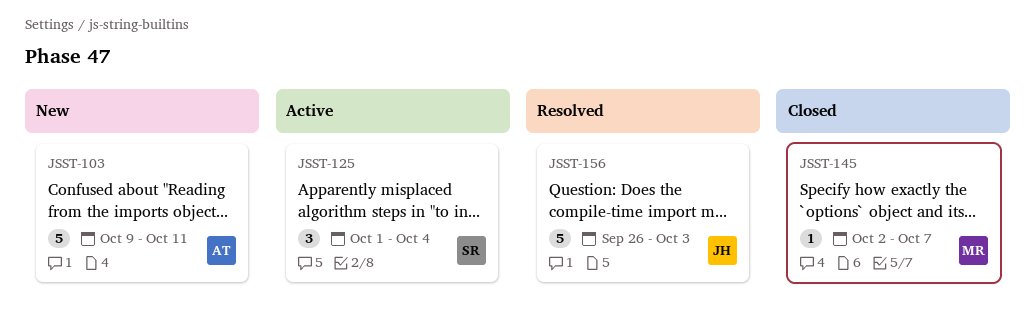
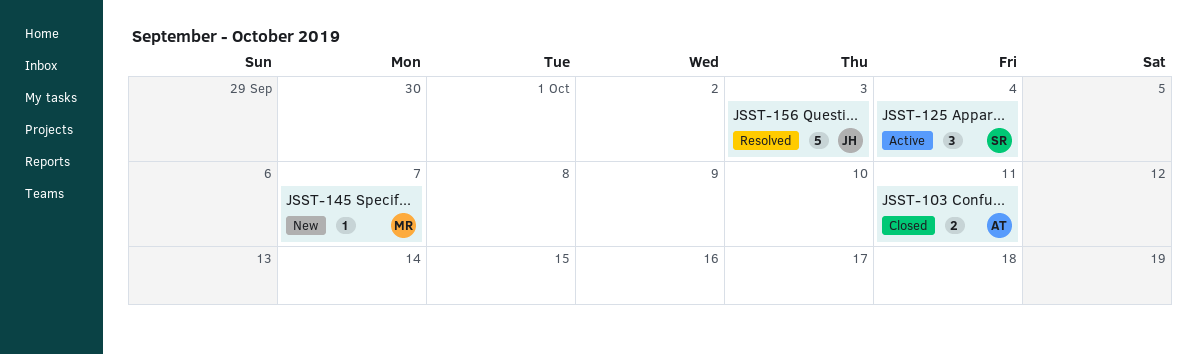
JSST-103, status: New -> Closed
JSST-103, estimate: 5 -> 2
JSST-145, status: Closed -> New

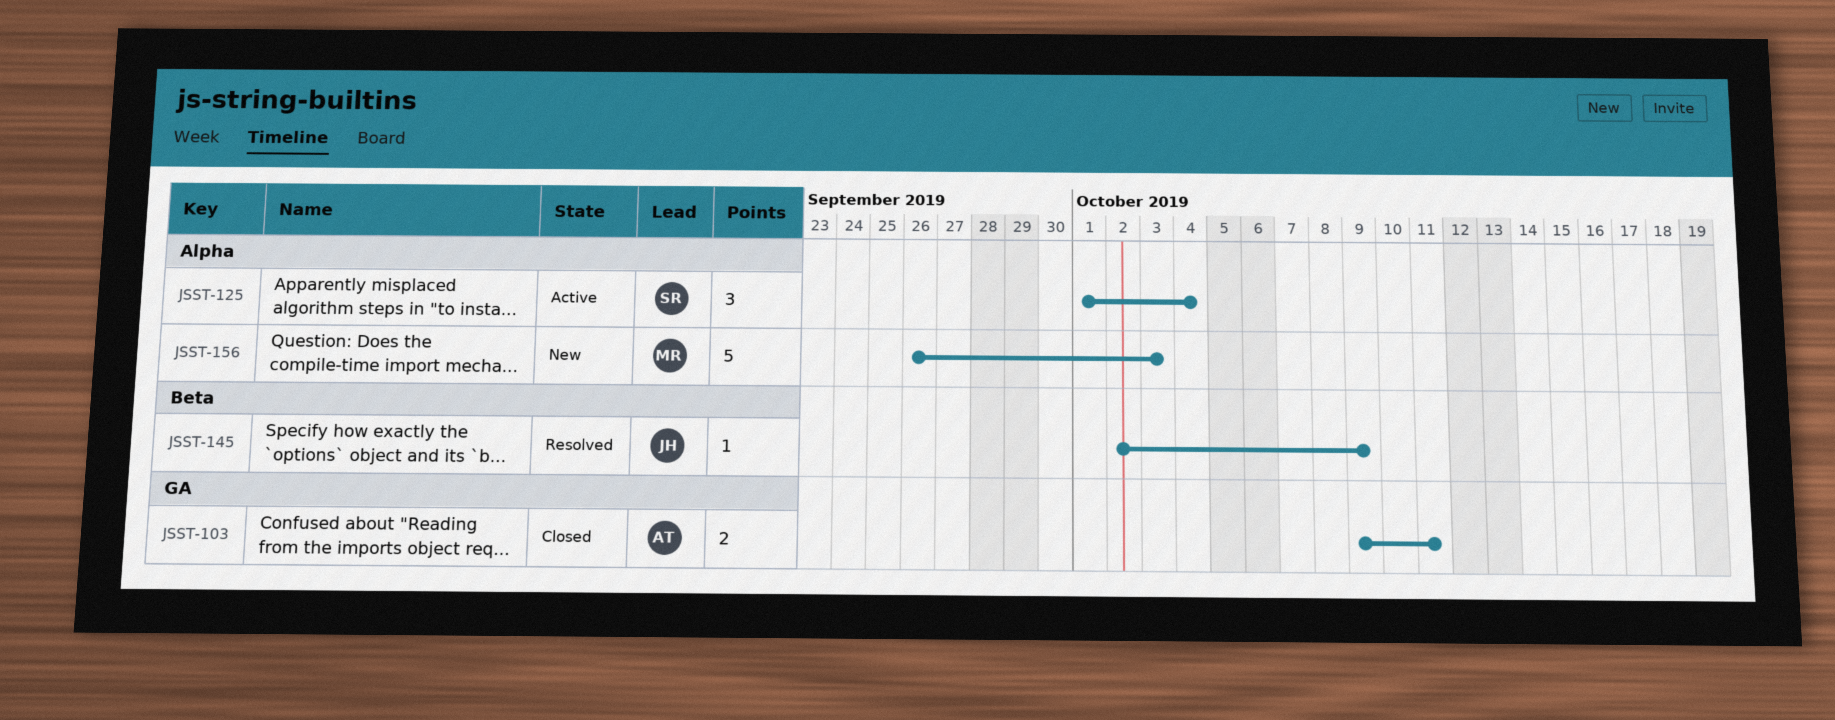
JSST-145, status: New -> Resolved
JSST-145, owner: MR -> JH
JSST-145, due: Oct 7 -> Oct 9
JSST-156, status: Resolved -> New
JSST-156, owner: JH -> MR

